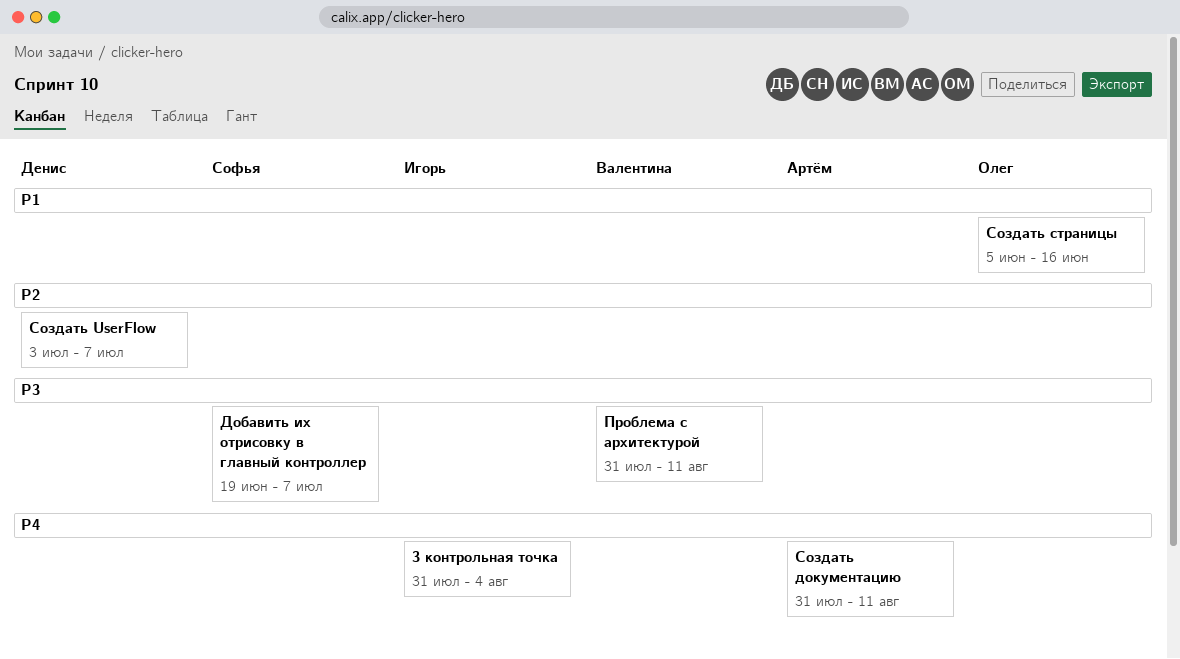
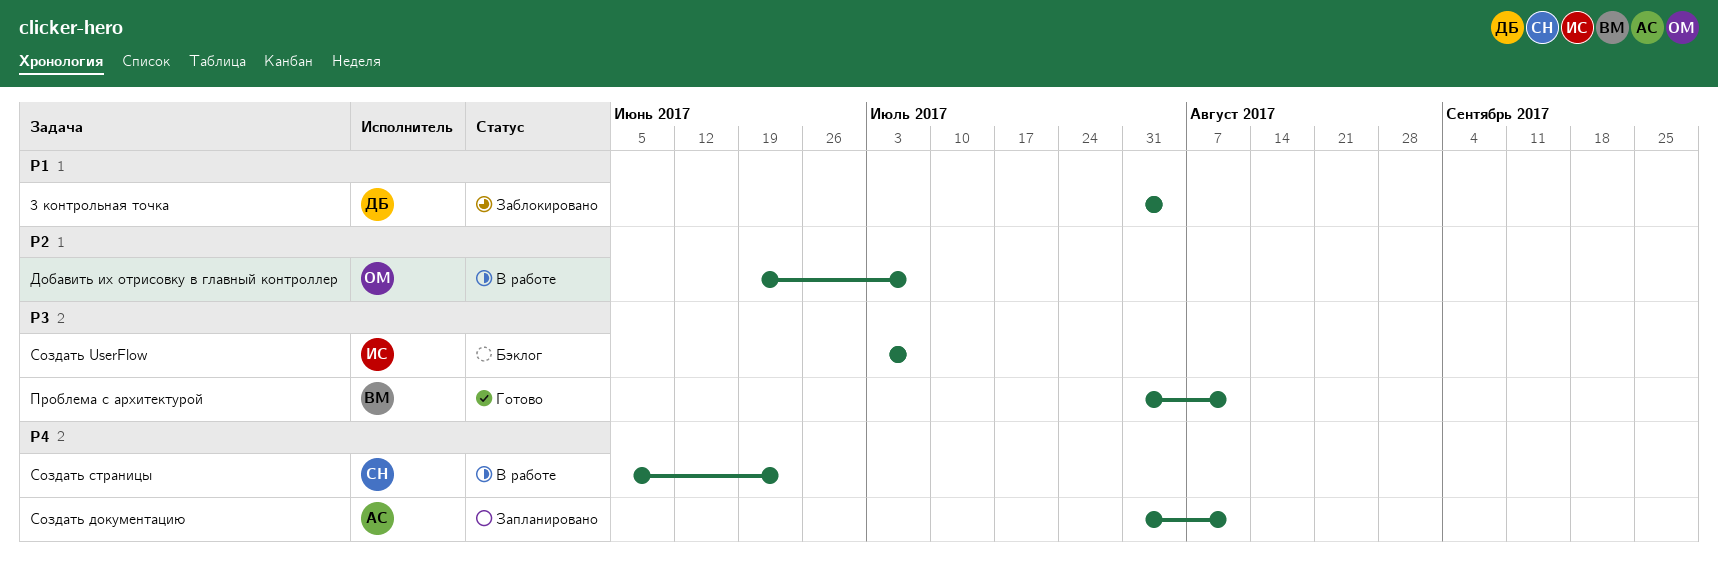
3 контрольная точка, owner: Игорь -> Денис
3 контрольная точка, priority: P4 -> P1
Добавить их отрисовку в главный контроллер, owner: Софья -> Олег
Добавить их отрисовку в главный контроллер, priority: P3 -> P2
Создать UserFlow, owner: Денис -> Игорь
Создать UserFlow, priority: P2 -> P3
Создать страницы, owner: Олег -> Софья
Создать страницы, priority: P1 -> P4
Создать страницы, due: Jun 16 -> Jun 23

